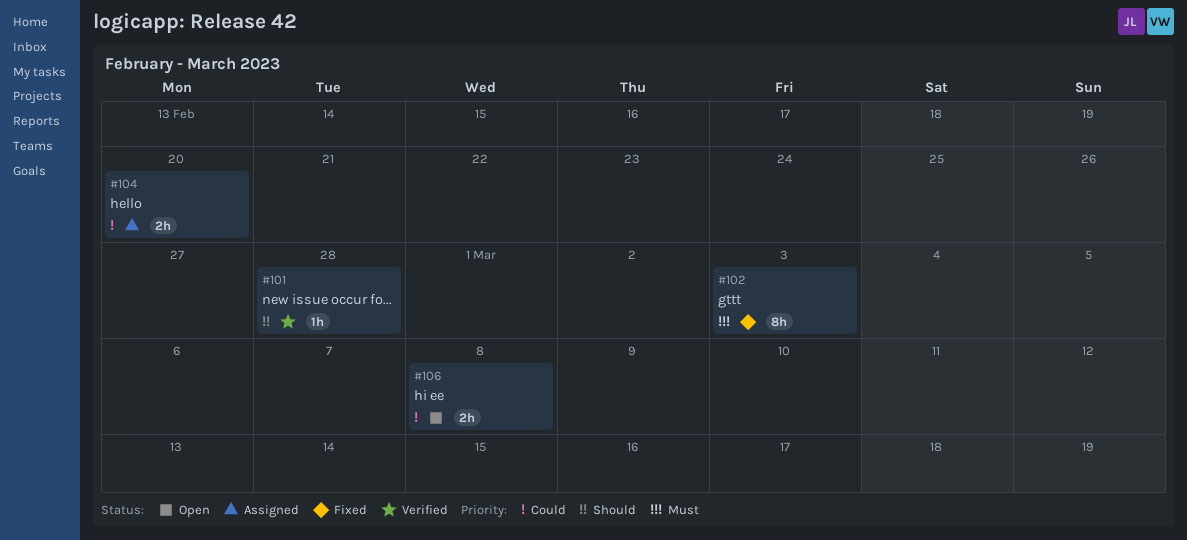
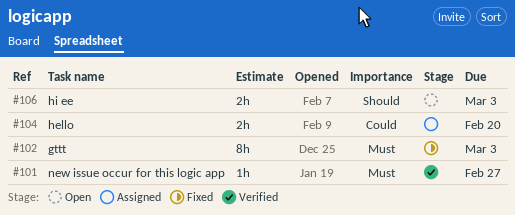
#101, priority: Should -> Must
#101, due: Feb 28 -> Feb 27
#106, priority: Could -> Should
#106, due: Mar 8 -> Mar 3

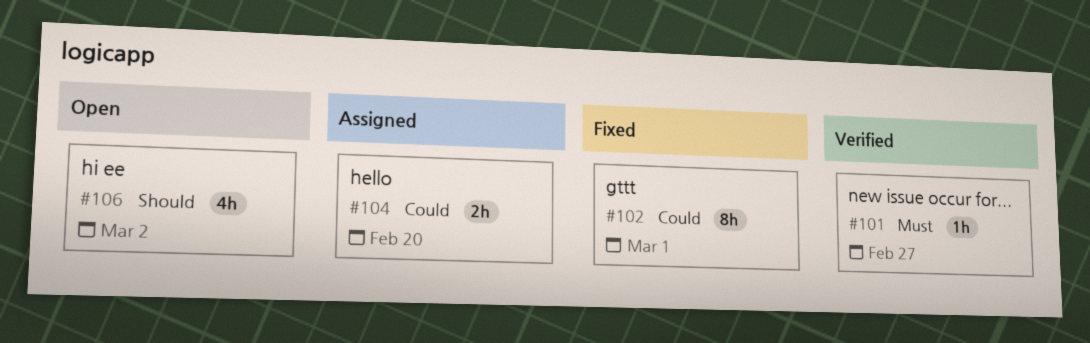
#102, priority: Must -> Could
#102, due: Mar 3 -> Mar 1
#106, estimate: 2h -> 4h
#106, due: Mar 3 -> Mar 2

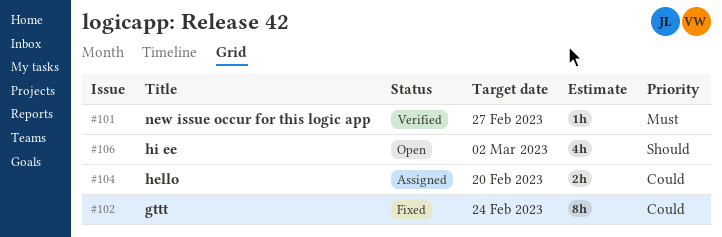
#102, due: Mar 1 -> Feb 24

